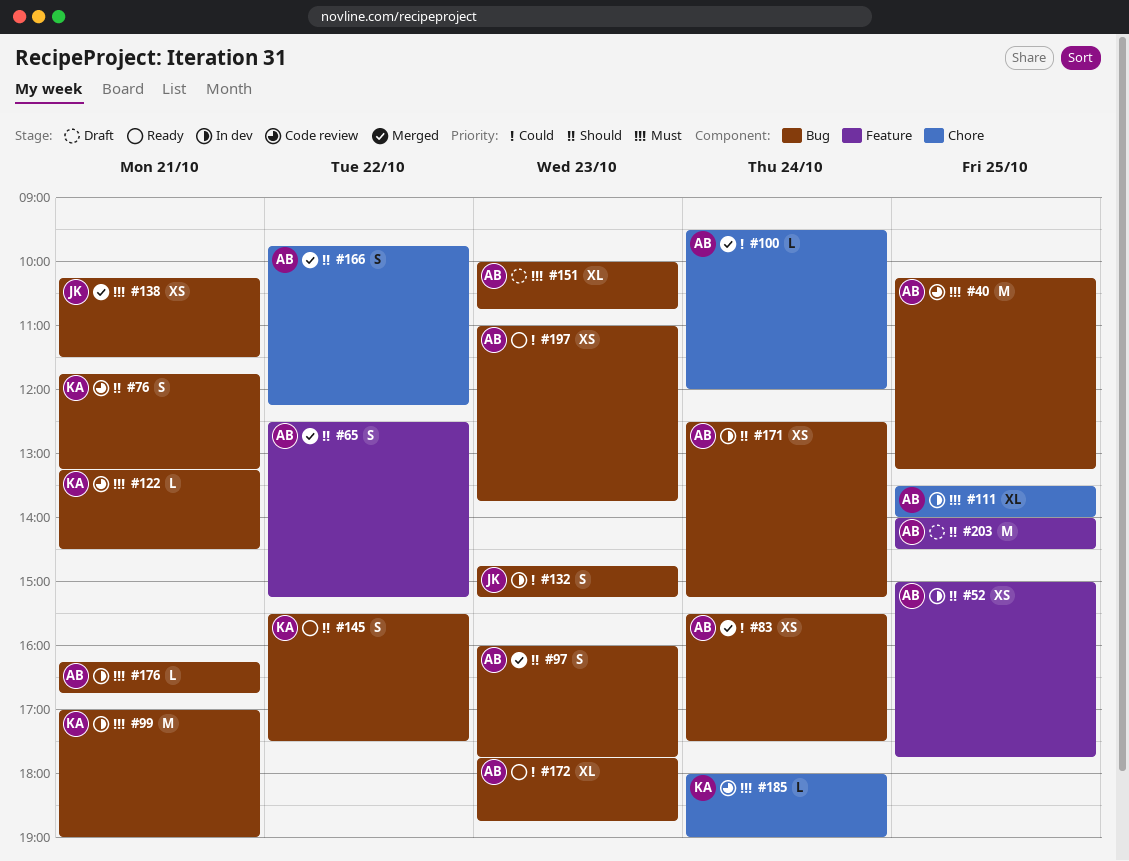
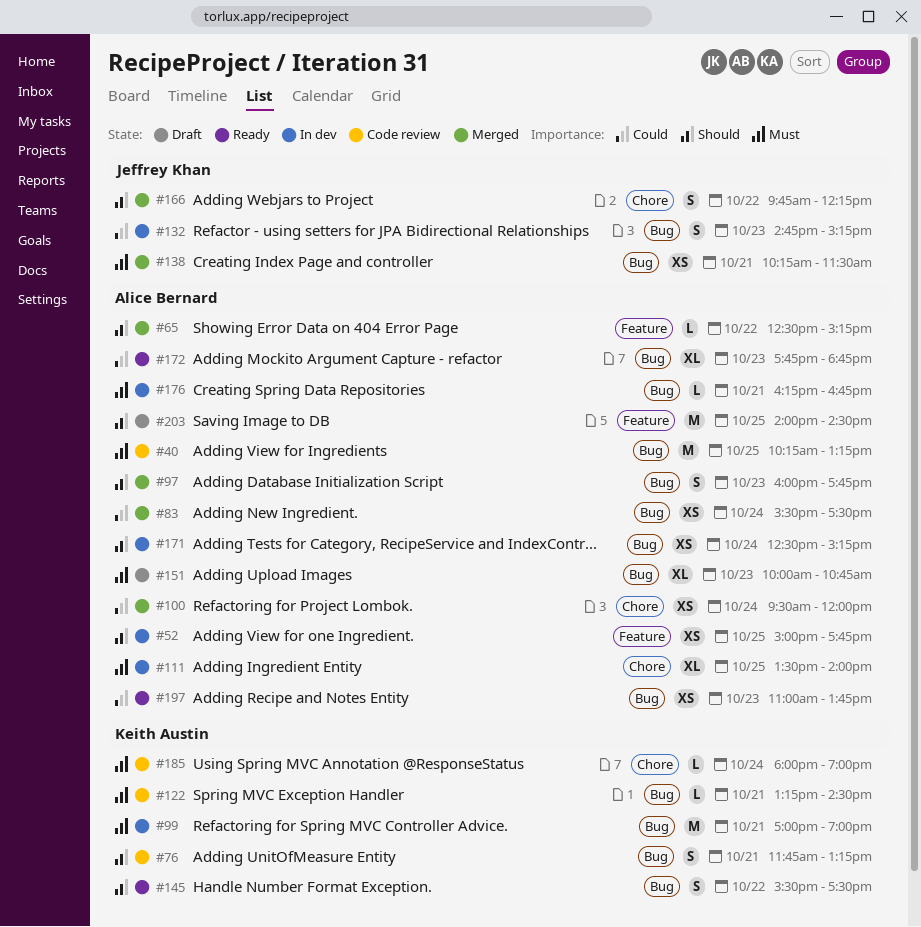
#65, estimate: S -> L
#100, estimate: L -> XS
#166, owner: Alice Bernard -> Jeffrey Khan

